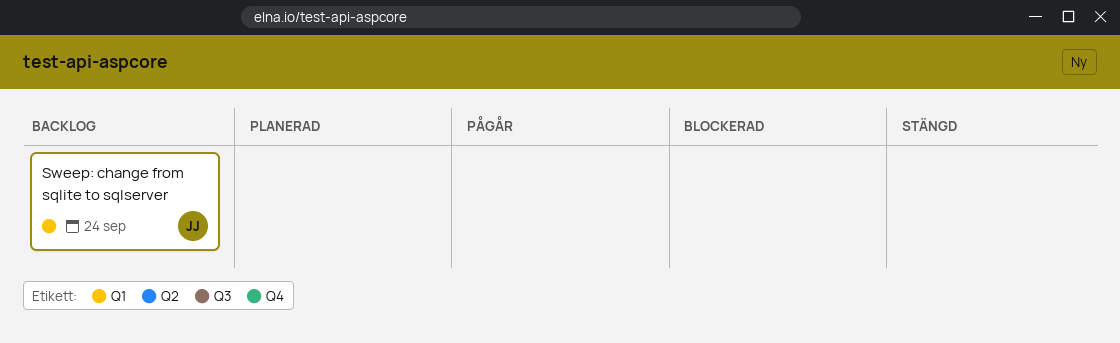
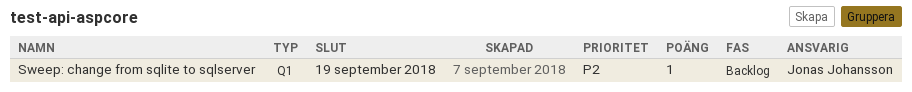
Sweep: change from sqlite to sqlserver, due: Sep 24 -> Sep 19

